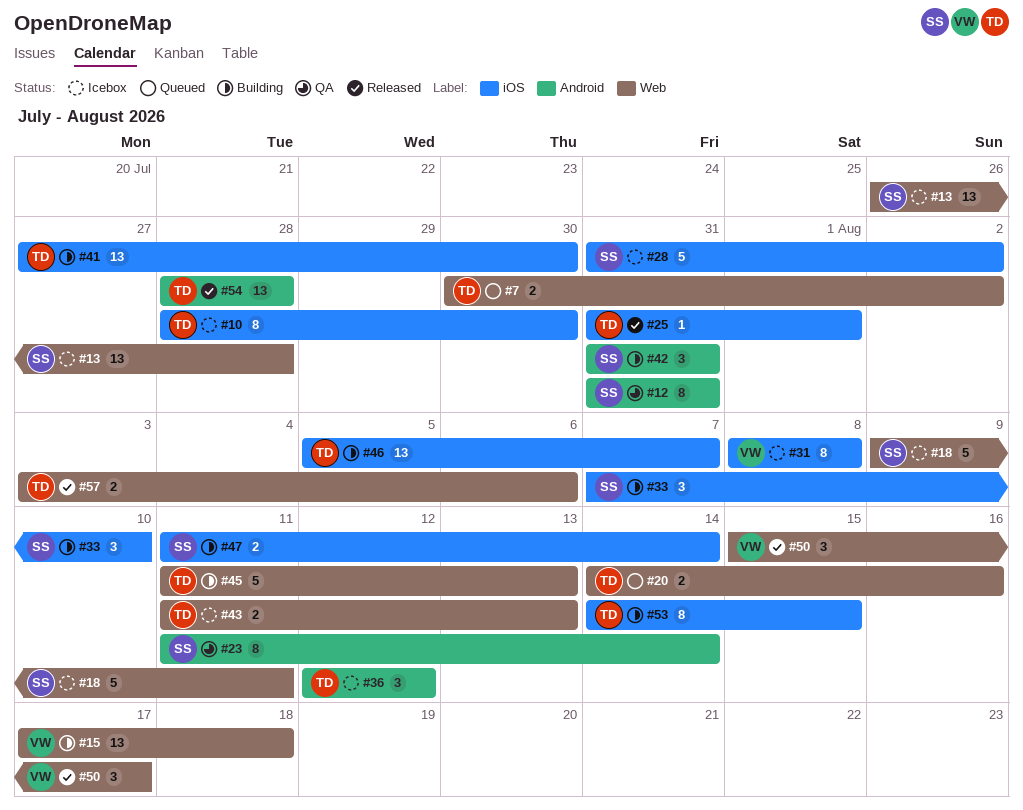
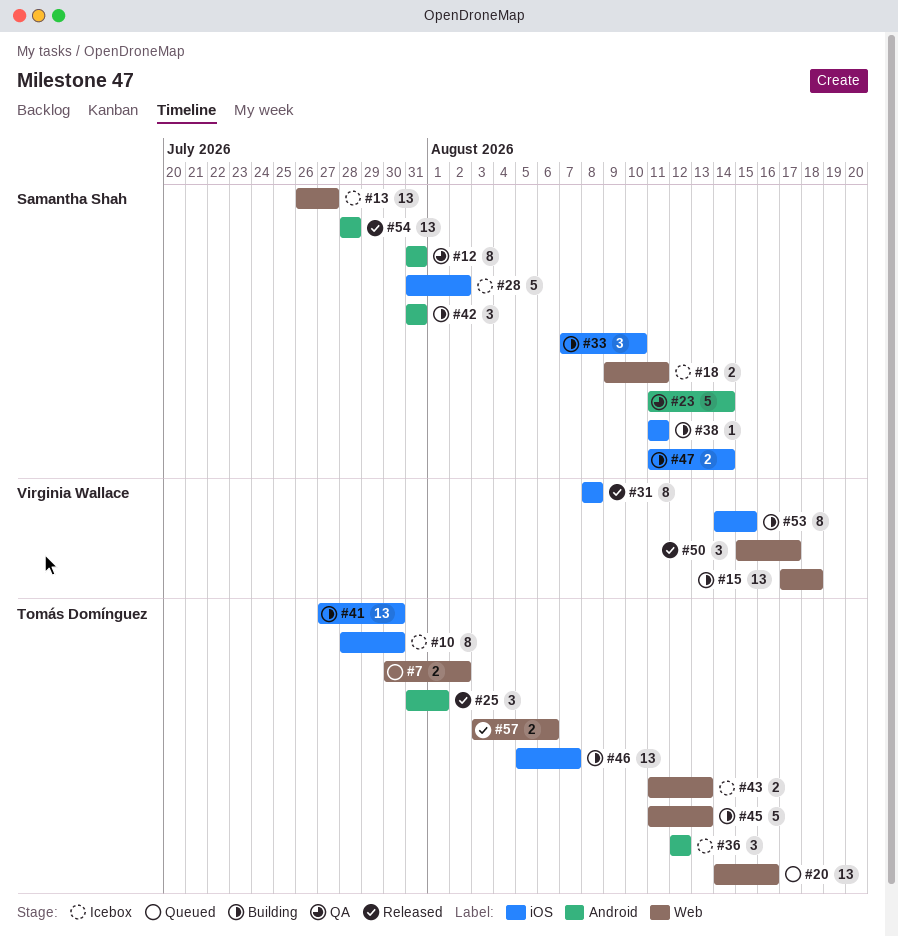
#13, due: Jul 28 -> Jul 27
#18, estimate: 5 -> 2
#20, estimate: 2 -> 13
#23, estimate: 8 -> 5
#25, label: iOS -> Android
#25, estimate: 1 -> 3
#31, status: Icebox -> Released
#38: none -> present
#53, owner: Tomás Domínguez -> Virginia Wallace
#54, owner: Tomás Domínguez -> Samantha Shah

